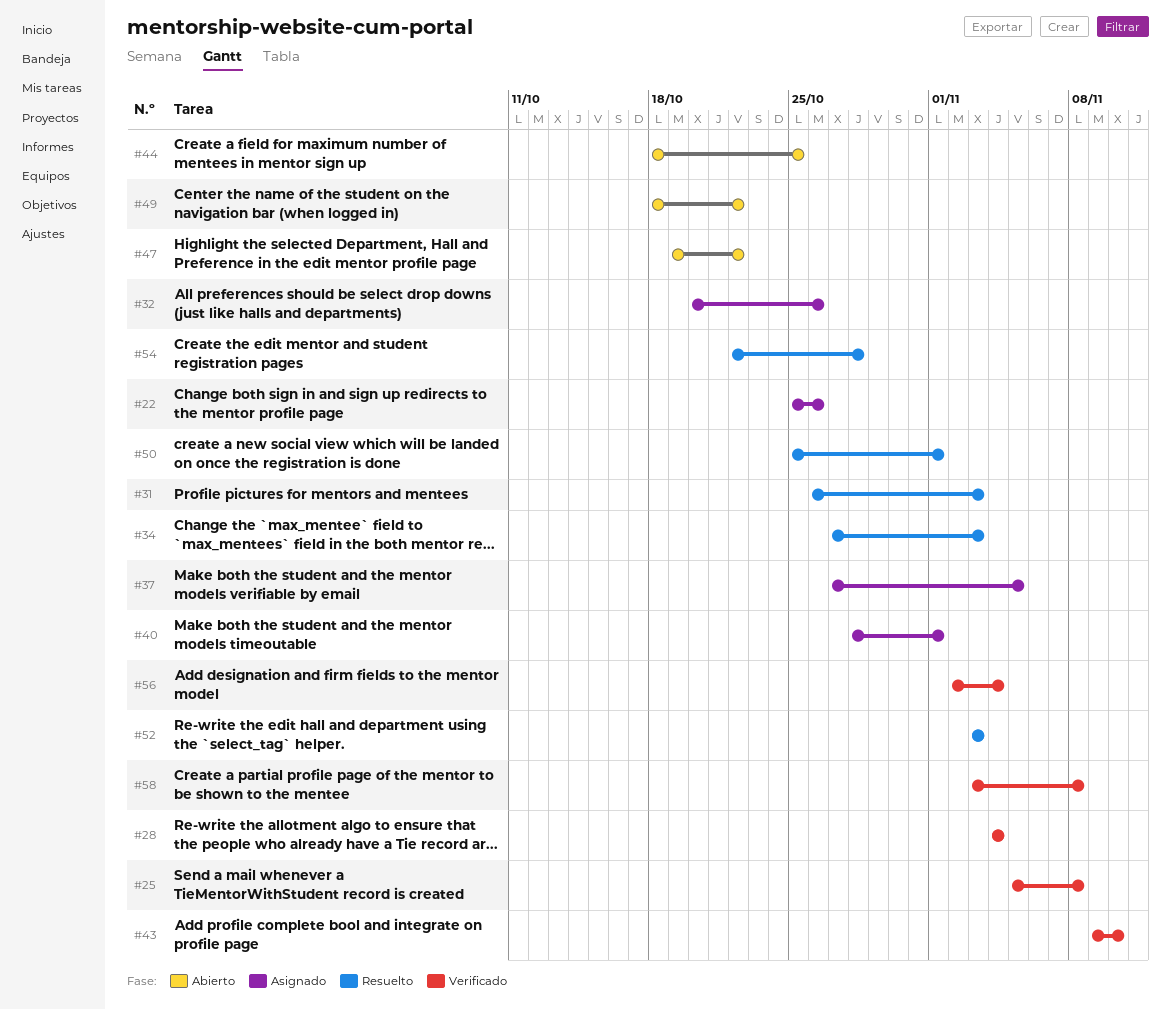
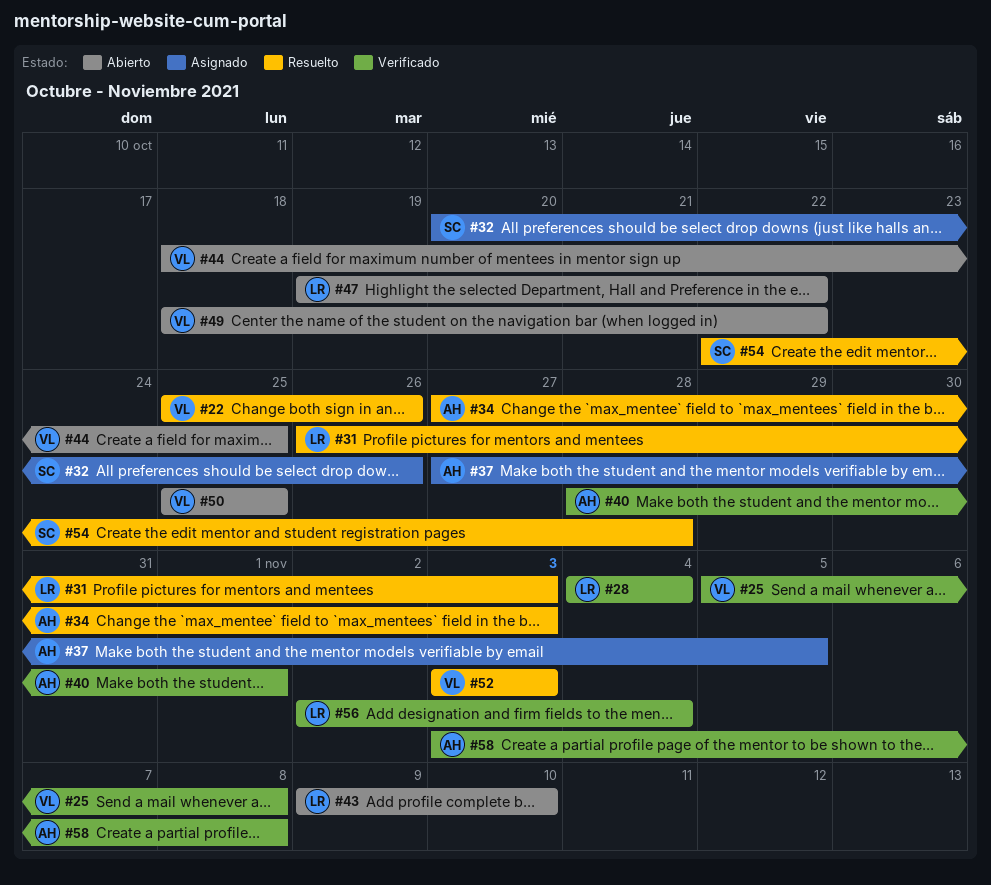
#22, status: Asignado -> Resuelto
#40, status: Asignado -> Verificado
#43, status: Verificado -> Abierto
#50, status: Resuelto -> Abierto
#50, due: Nov 1 -> Oct 25

